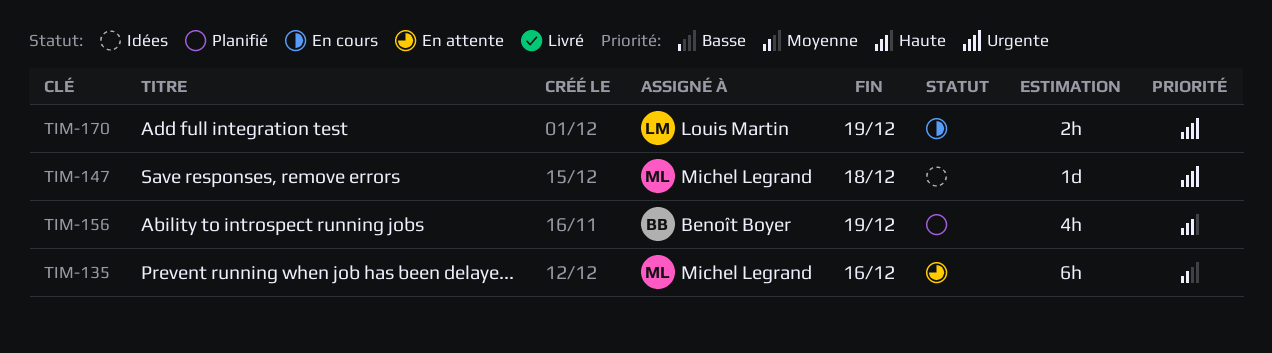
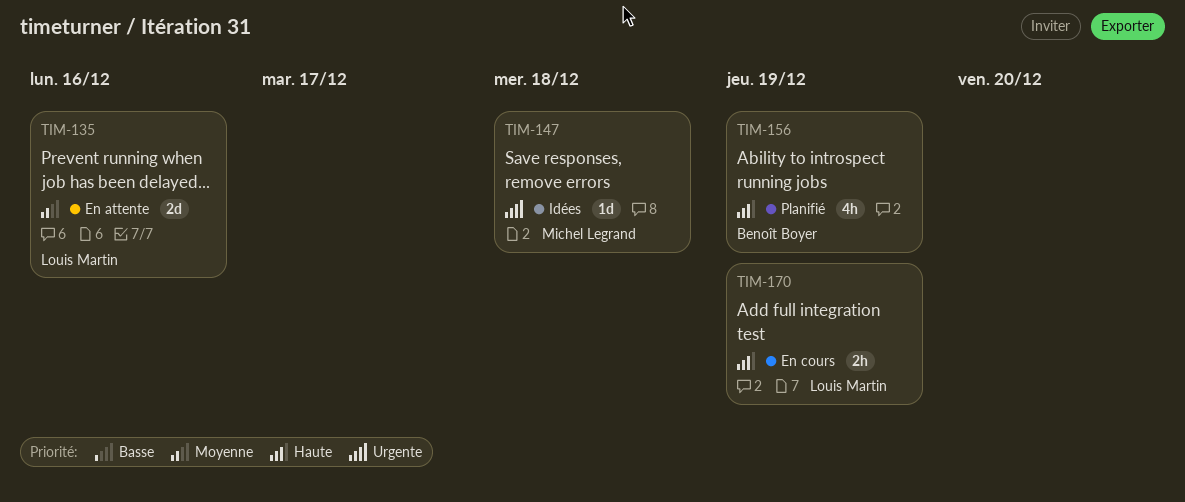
TIM-135, owner: Michel Legrand -> Louis Martin
TIM-135, estimate: 6h -> 2d
TIM-170, priority: Urgente -> Haute

